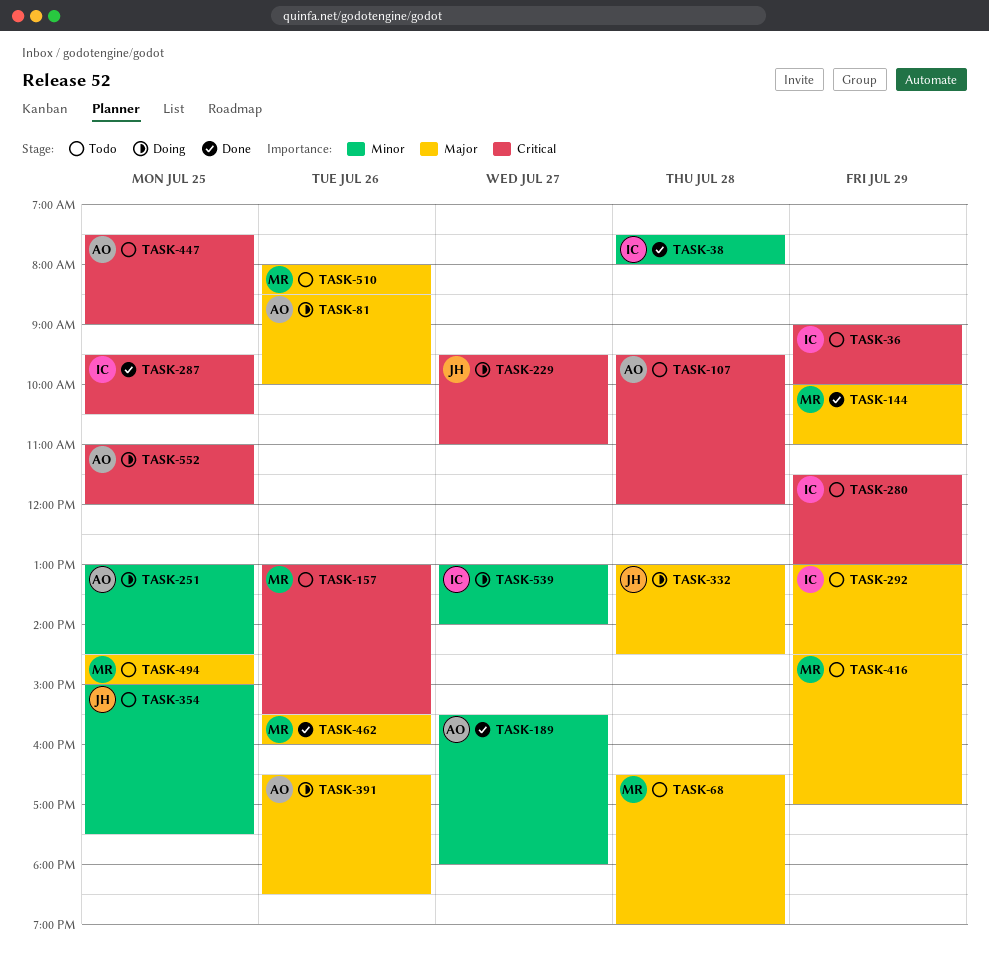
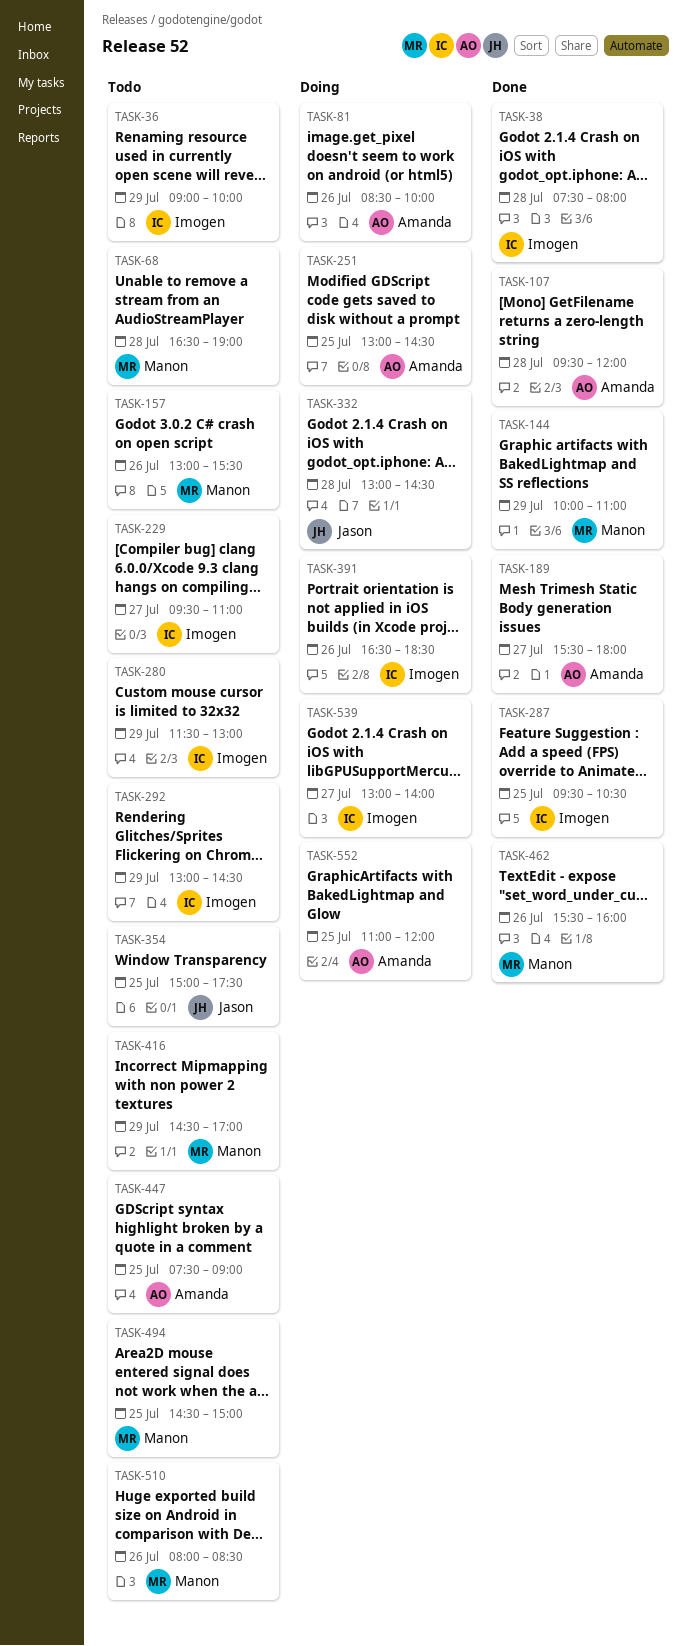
TASK-107, status: Todo -> Done
TASK-229, status: Doing -> Todo
TASK-229, owner: Jason -> Imogen
TASK-391, owner: Amanda -> Imogen

